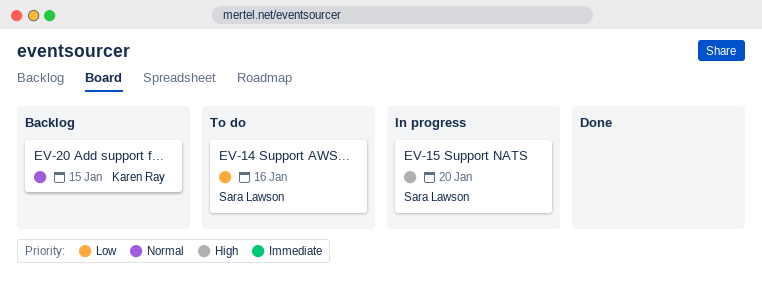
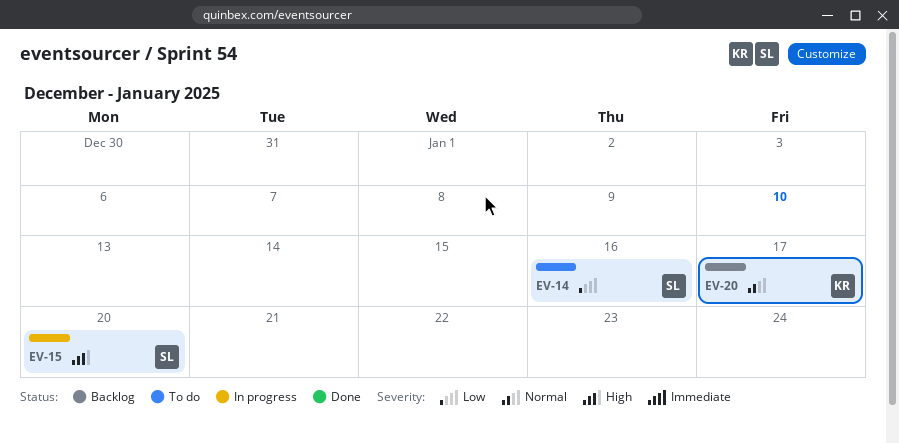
EV-20, due: Jan 15 -> Jan 17

